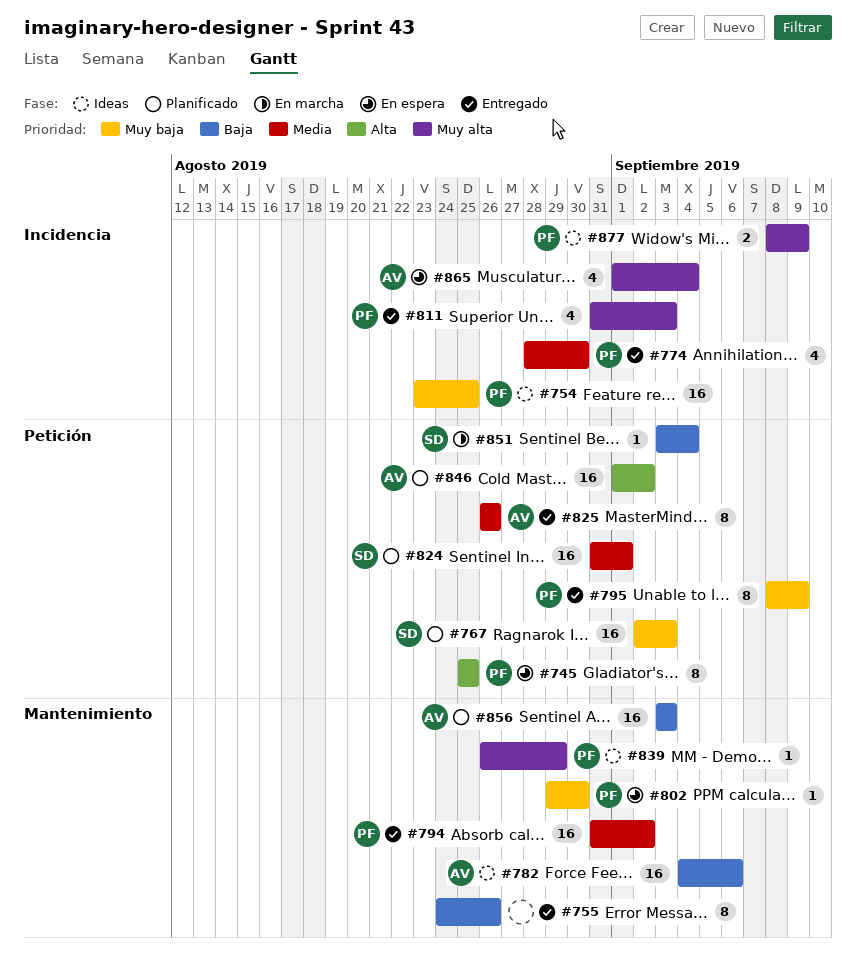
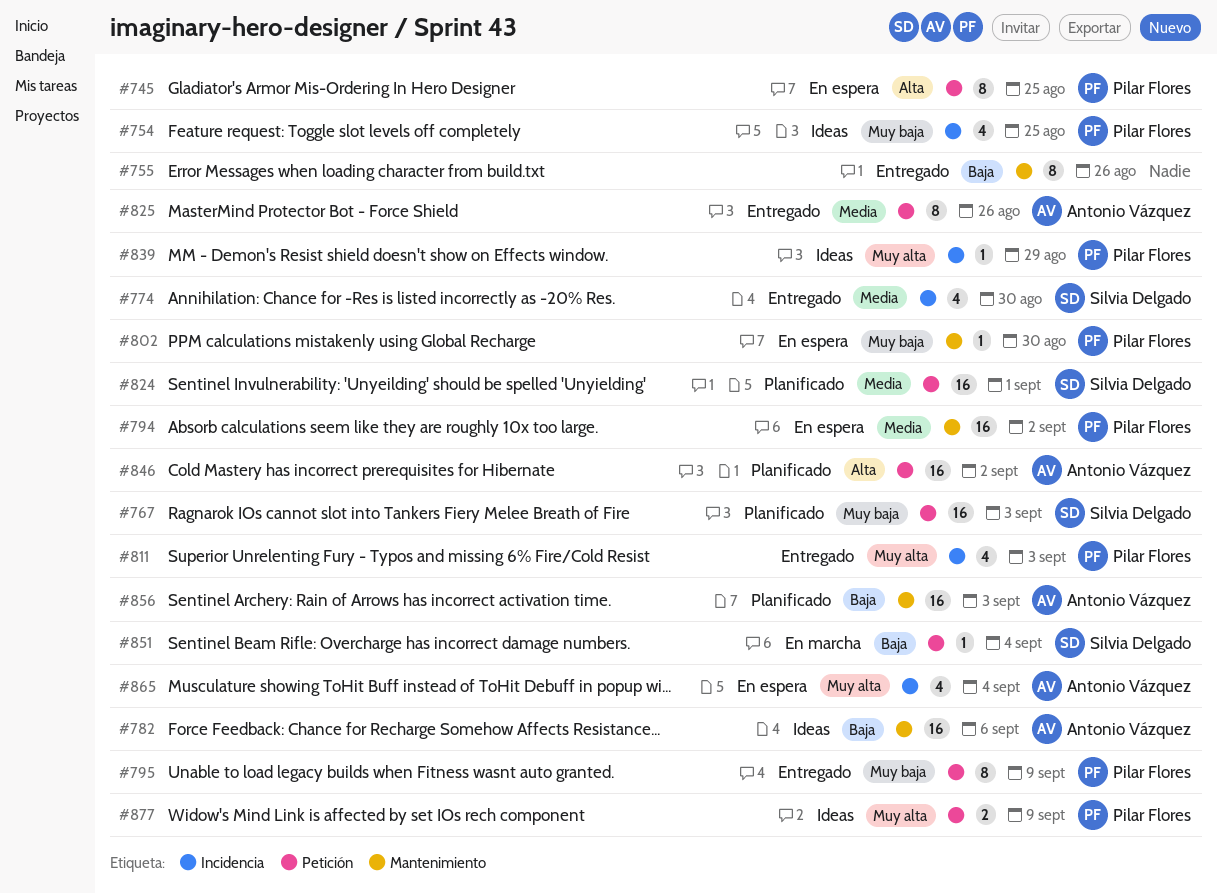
#754, estimate: 16 -> 4
#774, owner: Pilar Flores -> Silvia Delgado
#794, status: Entregado -> En espera
#839, label: Mantenimiento -> Incidencia
#877, label: Incidencia -> Petición

